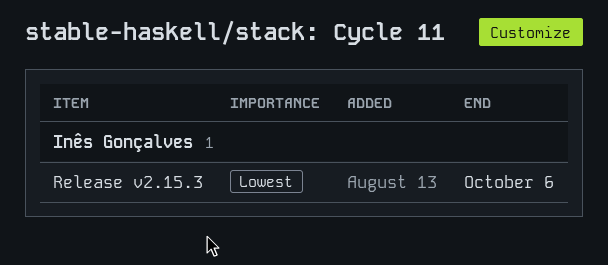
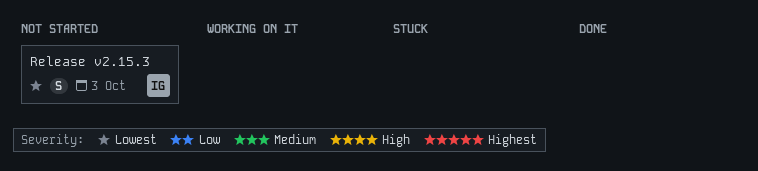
Release v2.15.3, due: Oct 6 -> Oct 3

